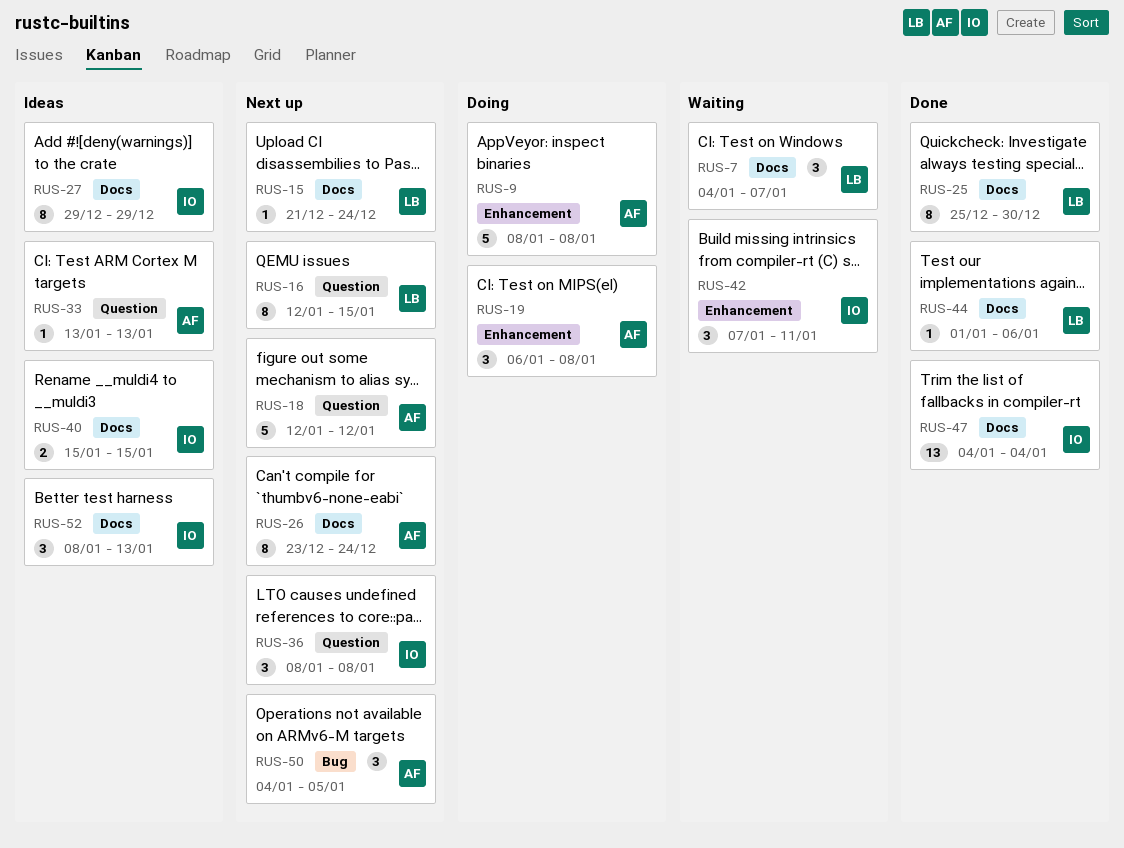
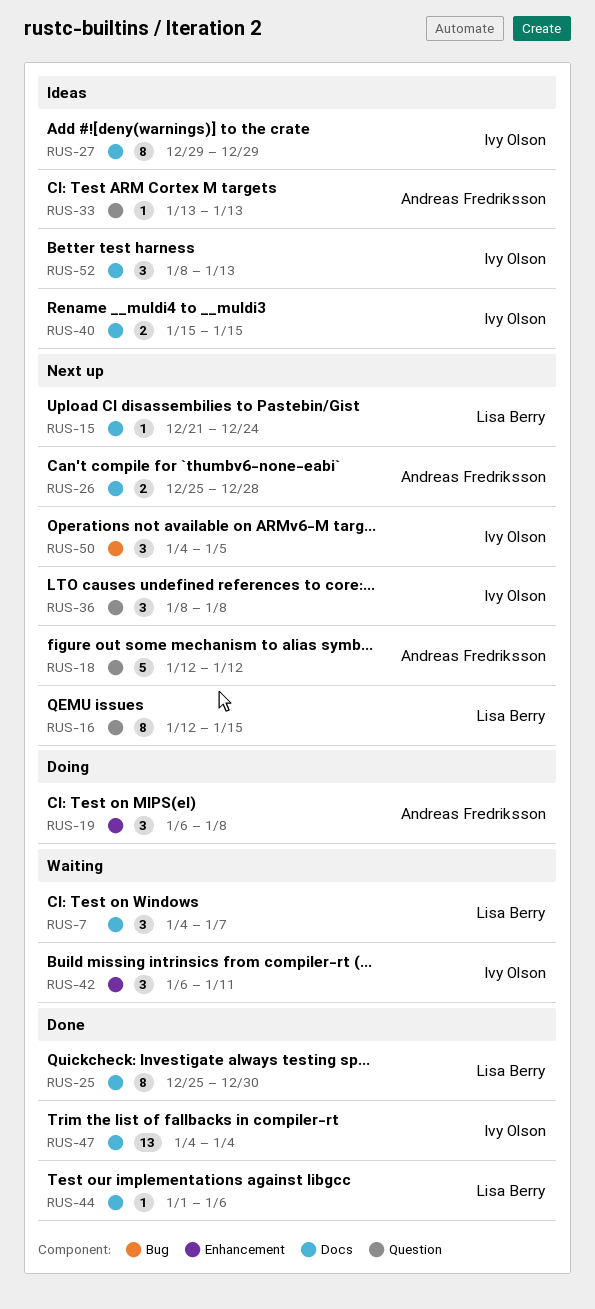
RUS-9: present -> none
RUS-26, estimate: 8 -> 2
RUS-26, start: Dec 23 -> Dec 25
RUS-26, due: Dec 24 -> Dec 28
RUS-42, start: Jan 7 -> Jan 6
RUS-50, owner: Andreas Fredriksson -> Ivy Olson

